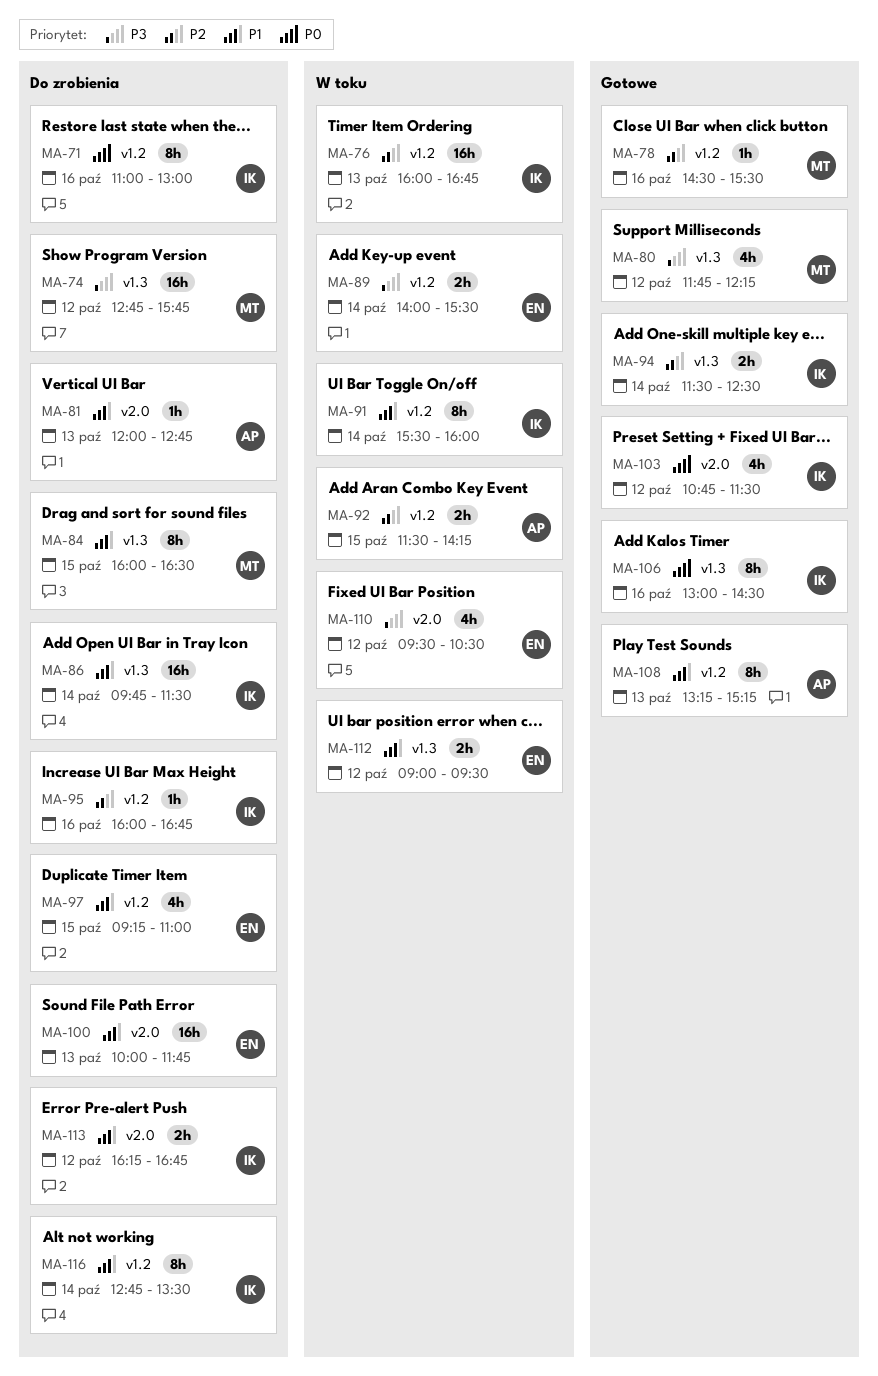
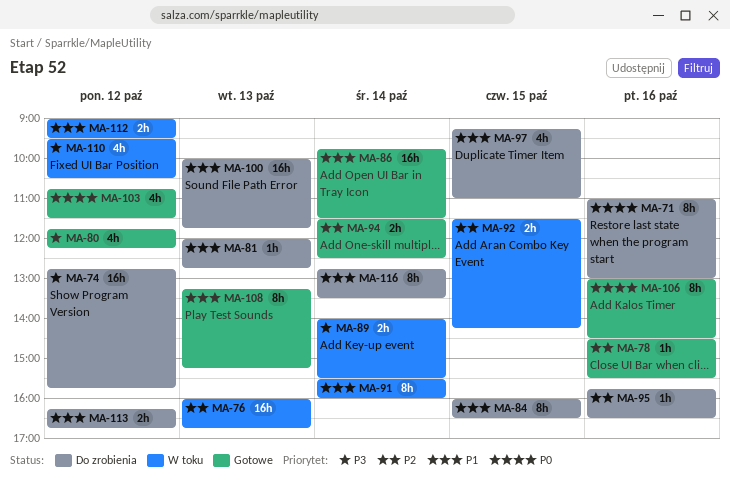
MA-86, status: Do zrobienia -> Gotowe
MA-95, begins: 16:00 -> 15:45
MA-95, ends: 16:45 -> 16:30

